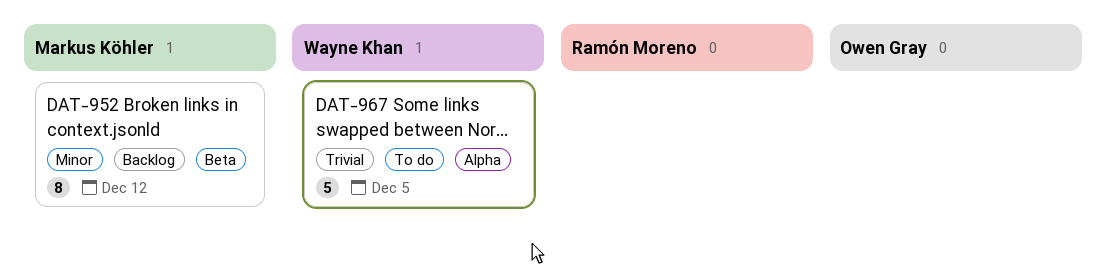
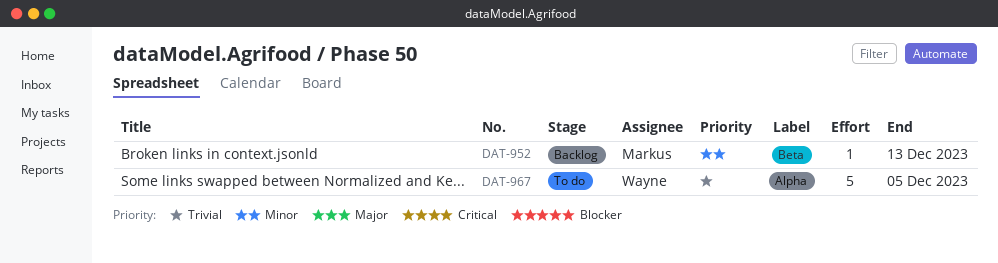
DAT-952, estimate: 8 -> 1
DAT-952, due: Dec 12 -> Dec 13

